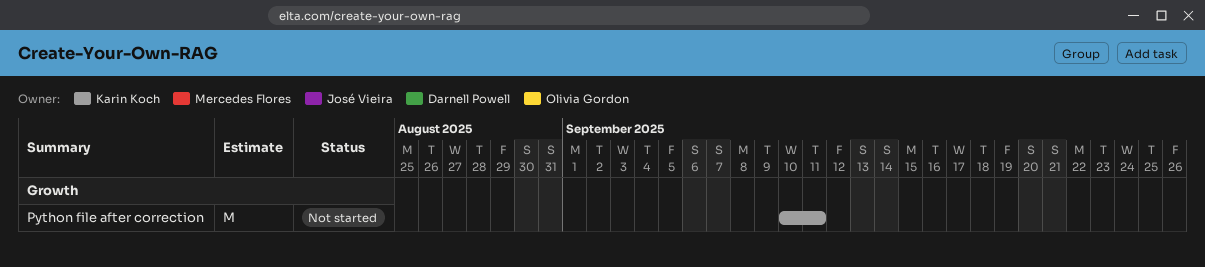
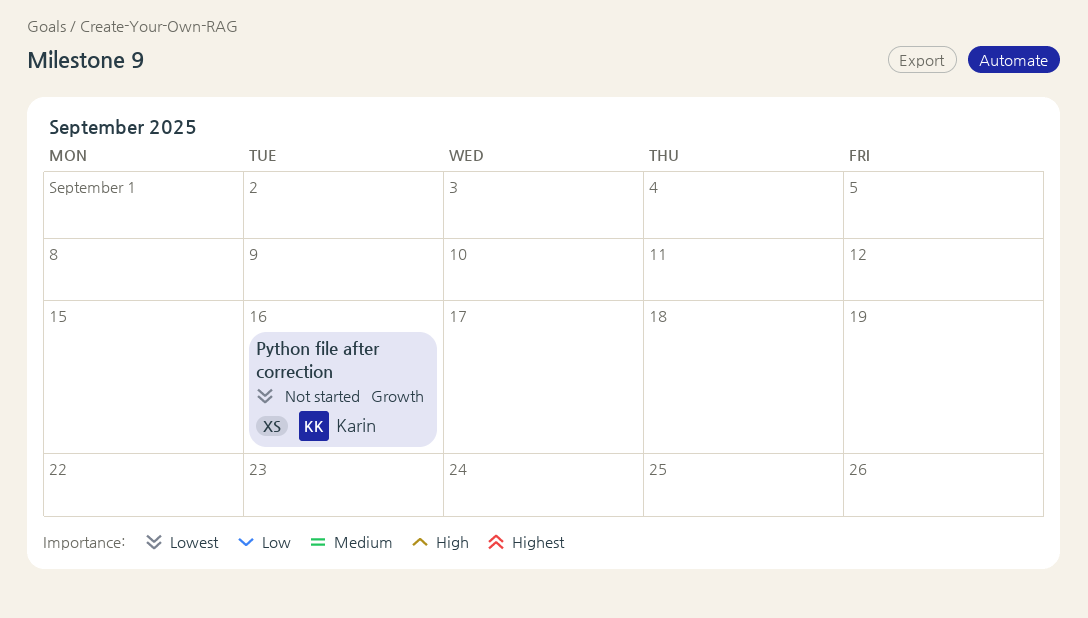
Python file after correction, estimate: M -> XS
Python file after correction, due: Sep 11 -> Sep 16

